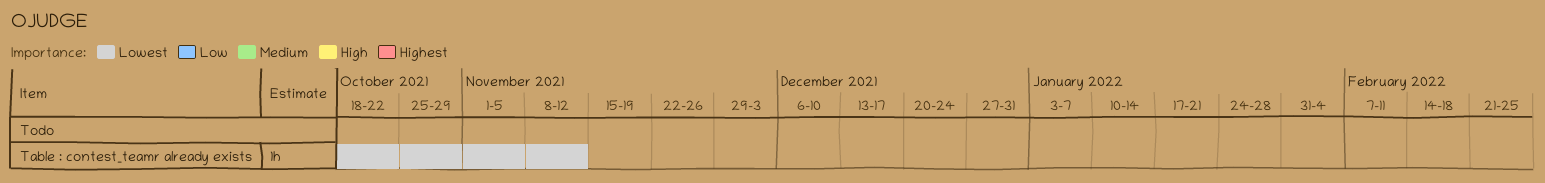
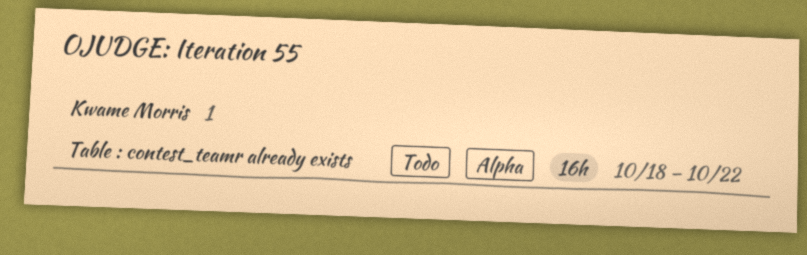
Table : contest_teamr already exists, estimate: 1h -> 16h
Table : contest_teamr already exists, due: Nov 12 -> Oct 22

